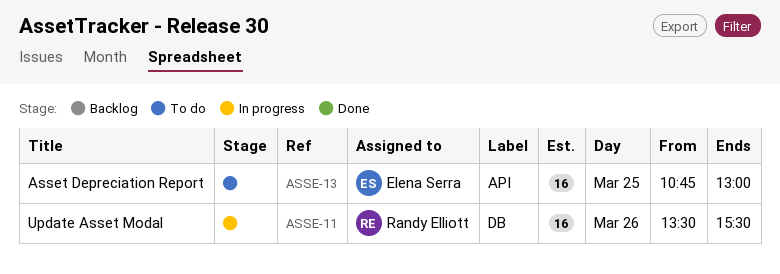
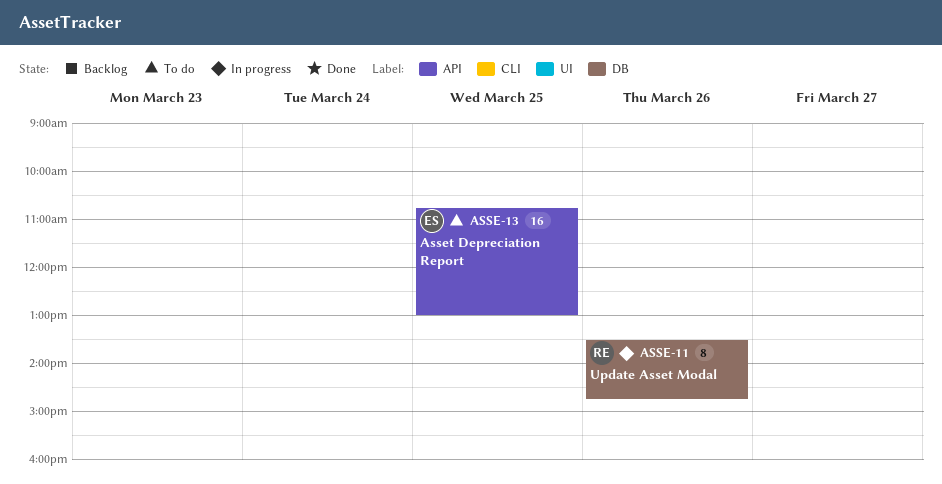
ASSE-11, estimate: 16 -> 8
ASSE-11, ends: 15:30 -> 14:45

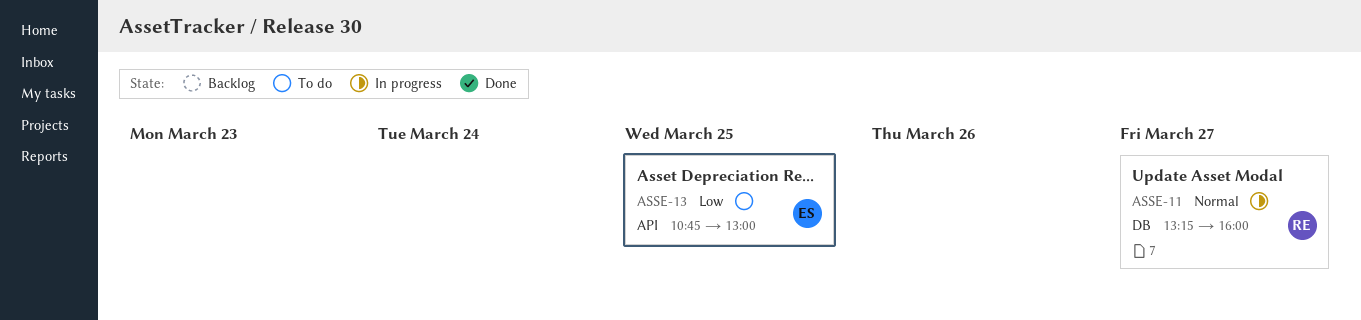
ASSE-11, day: Mar 26 -> Mar 27
ASSE-11, begins: 13:30 -> 13:15
ASSE-11, ends: 14:45 -> 16:00

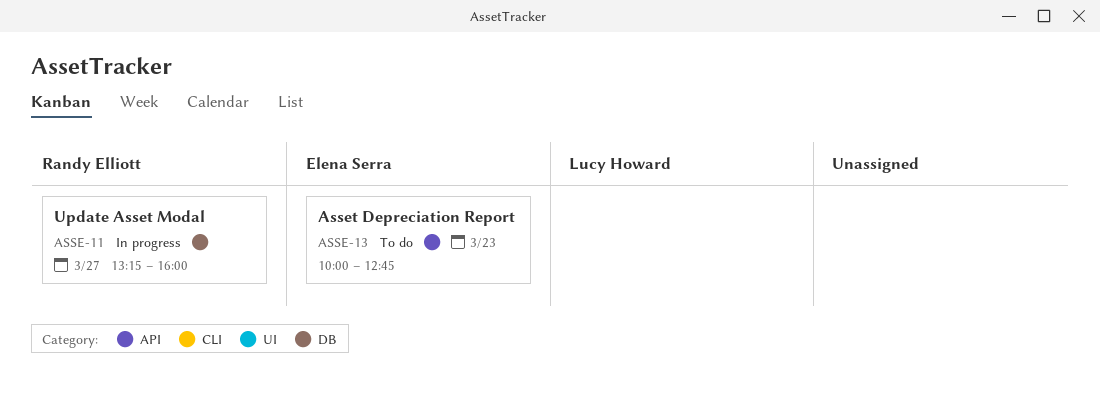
ASSE-13, day: Mar 25 -> Mar 23
ASSE-13, begins: 10:45 -> 10:00
ASSE-13, ends: 13:00 -> 12:45

